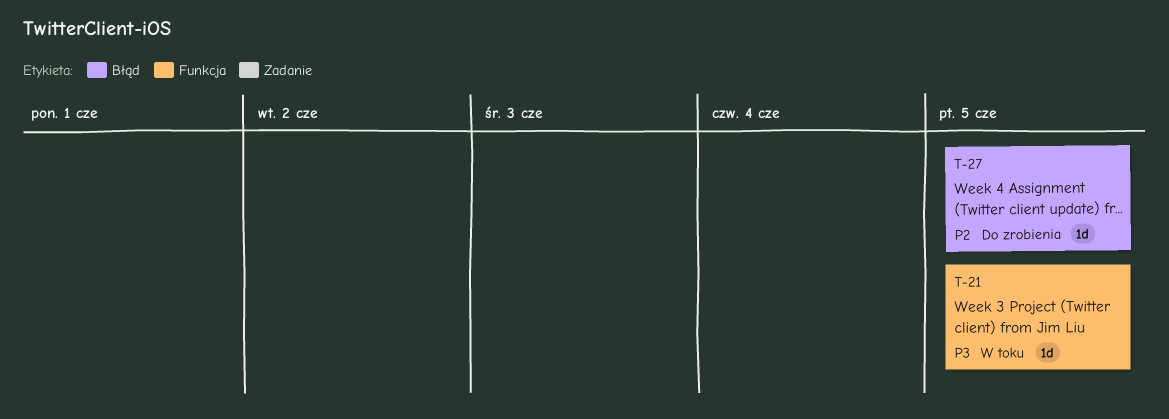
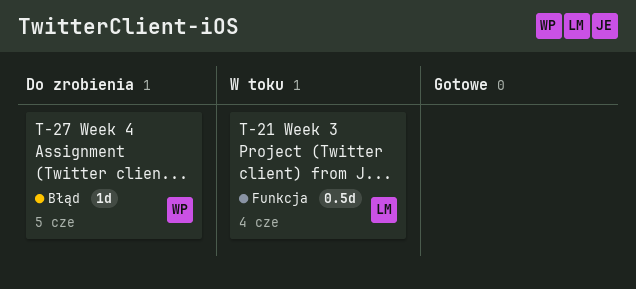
T-21, estimate: 1d -> 0.5d
T-21, due: Jun 5 -> Jun 4

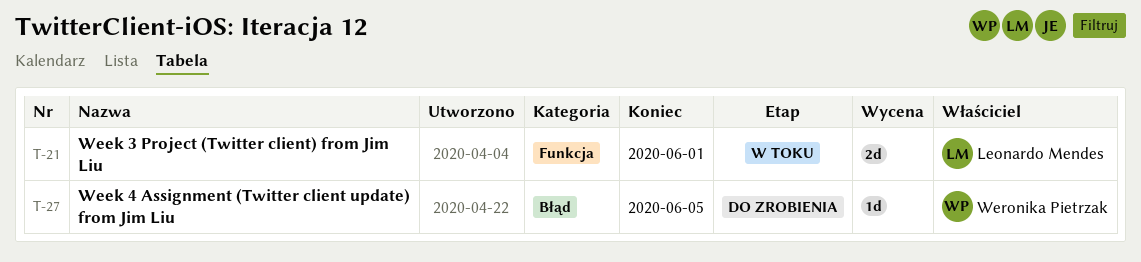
T-21, estimate: 0.5d -> 2d
T-21, due: Jun 4 -> Jun 1

